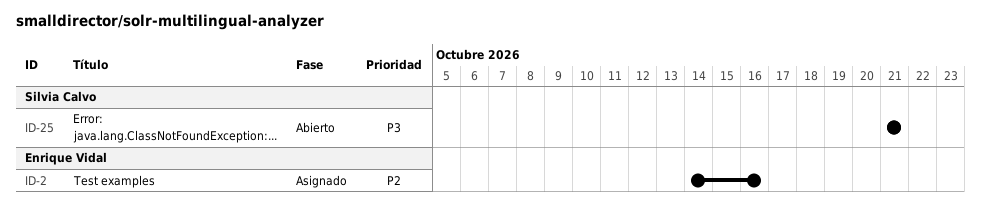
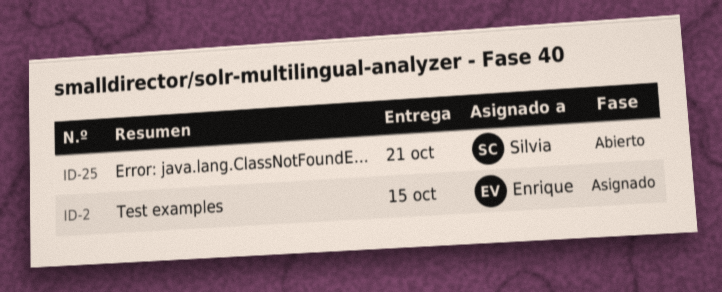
ID-2, due: Oct 16 -> Oct 15

